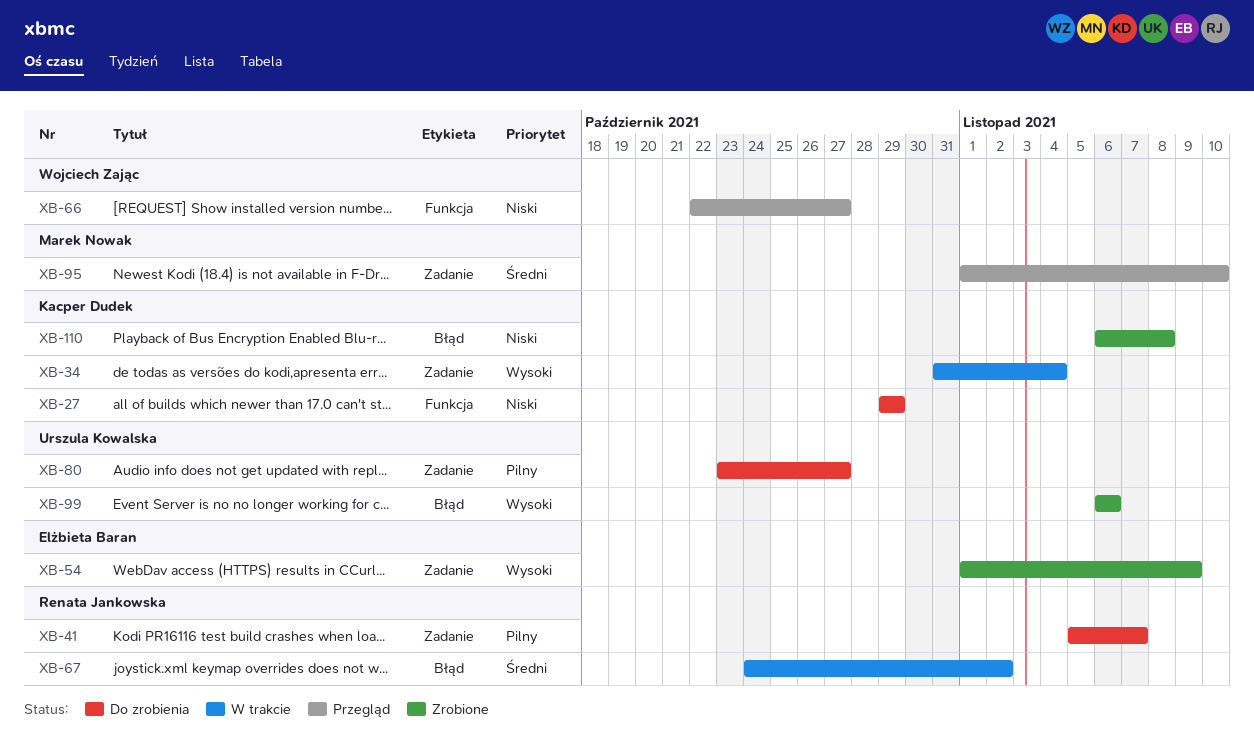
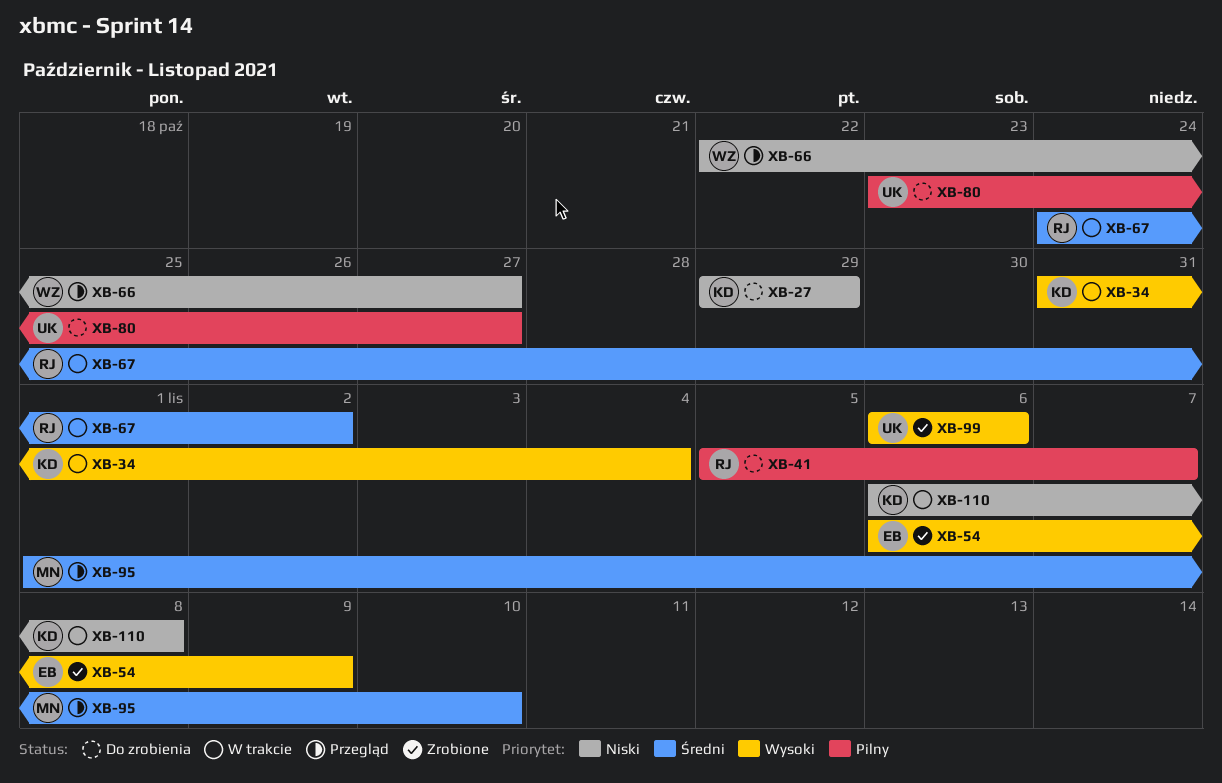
XB-54, start: Nov 1 -> Nov 6
XB-110, status: Zrobione -> W trakcie

